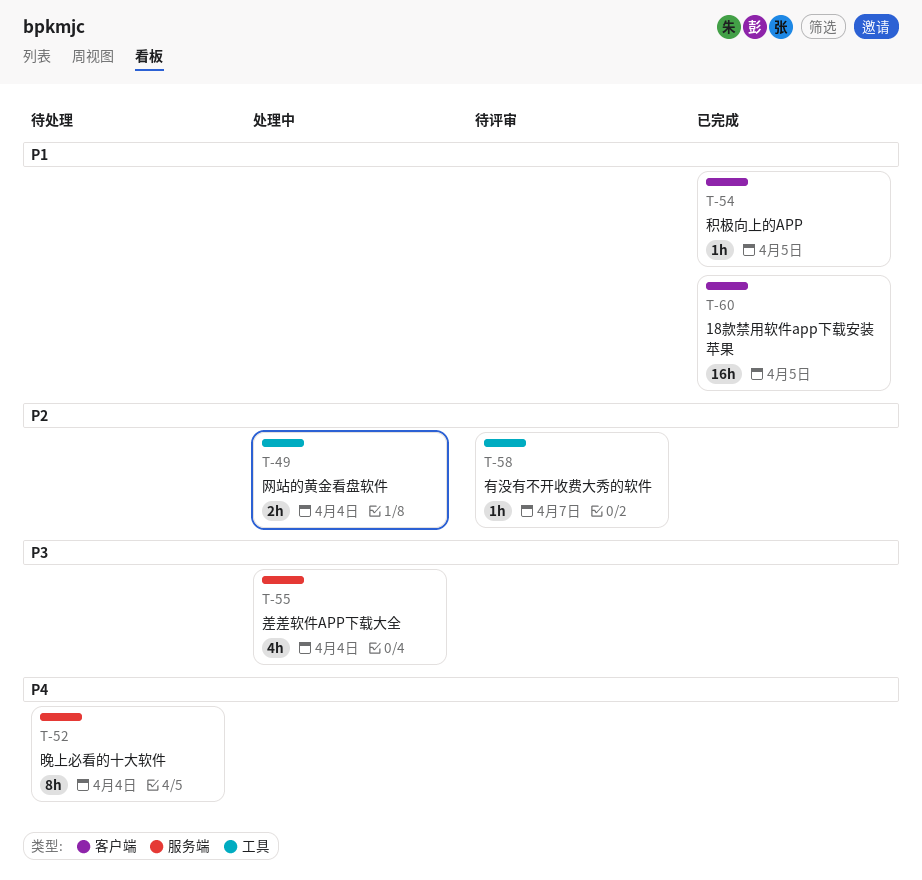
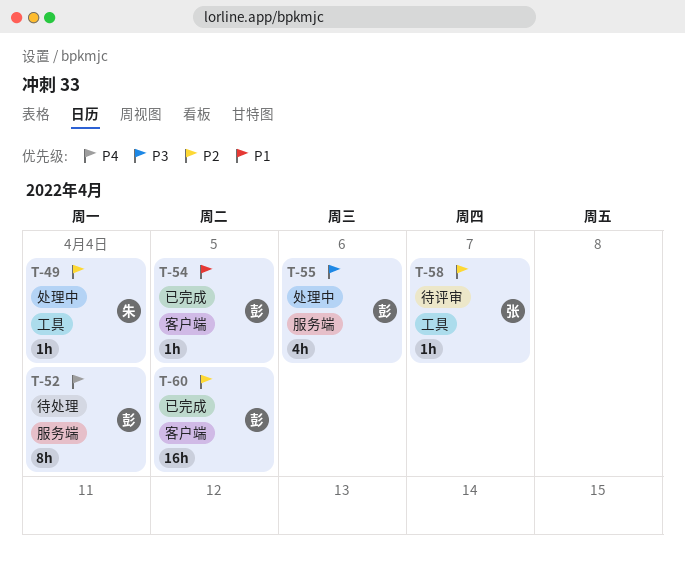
T-49, estimate: 2h -> 1h
T-55, due: Apr 4 -> Apr 6
T-60, priority: P1 -> P2

